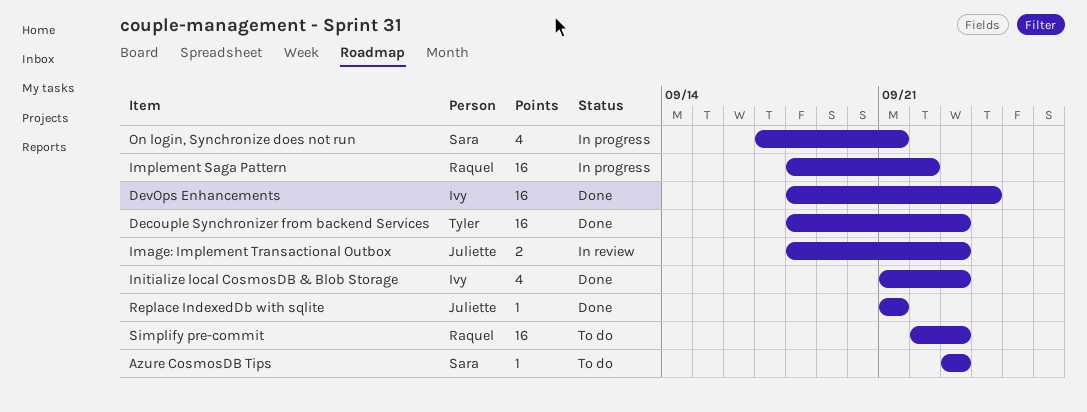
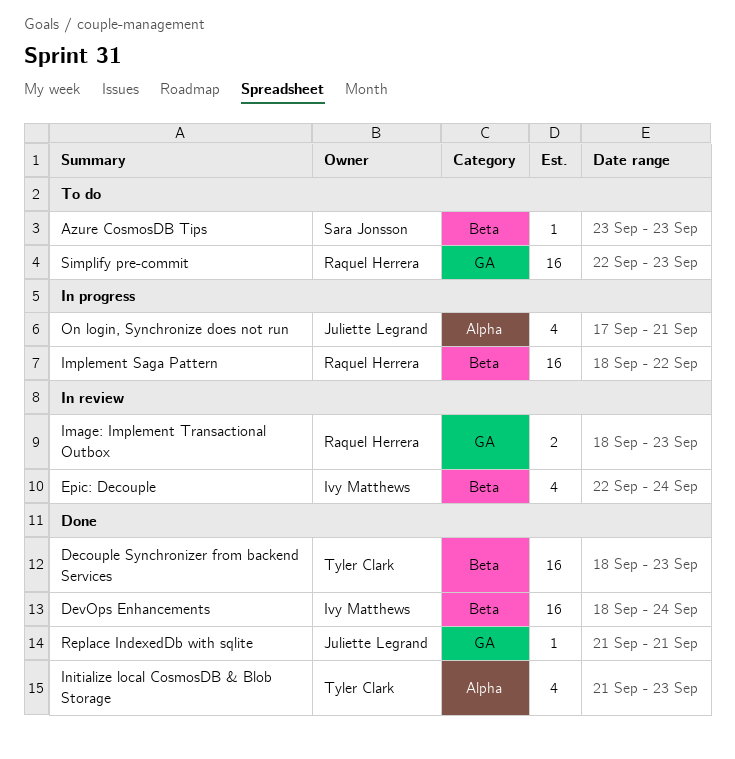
Epic: Decouple: none -> present
Image: Implement Transactional Outbox, owner: Juliette Legrand -> Raquel Herrera
Initialize local CosmosDB & Blob Storage, owner: Ivy Matthews -> Tyler Clark
On login, Synchronize does not run, owner: Sara Jonsson -> Juliette Legrand

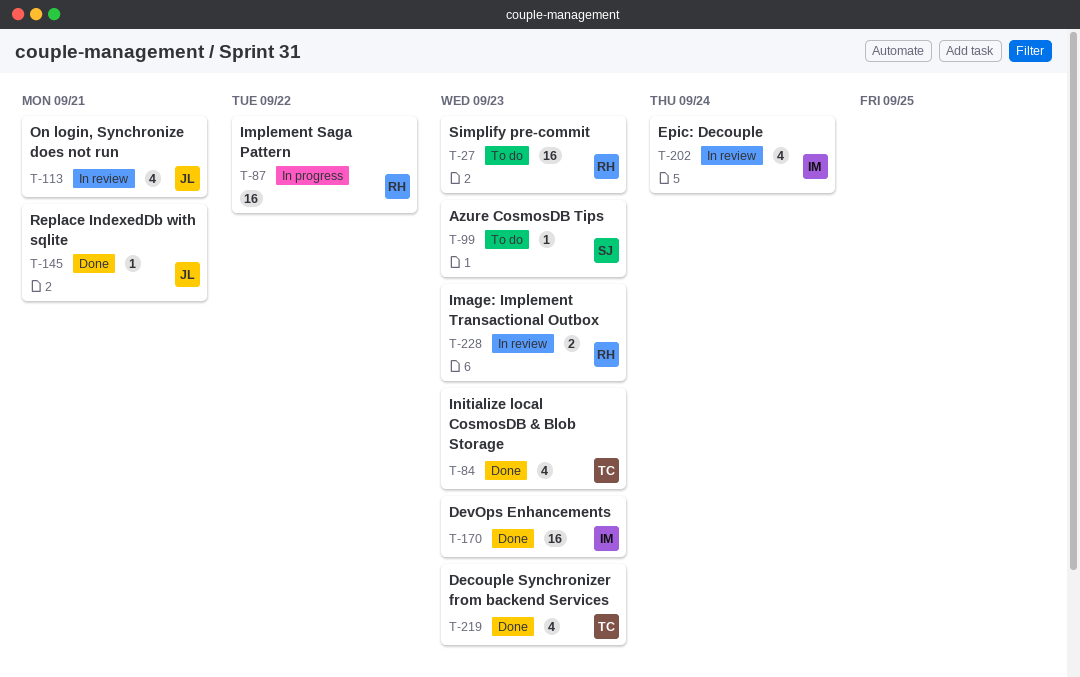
Decouple Synchronizer from backend Services, estimate: 16 -> 4
DevOps Enhancements, due: Sep 24 -> Sep 23
On login, Synchronize does not run, status: In progress -> In review

